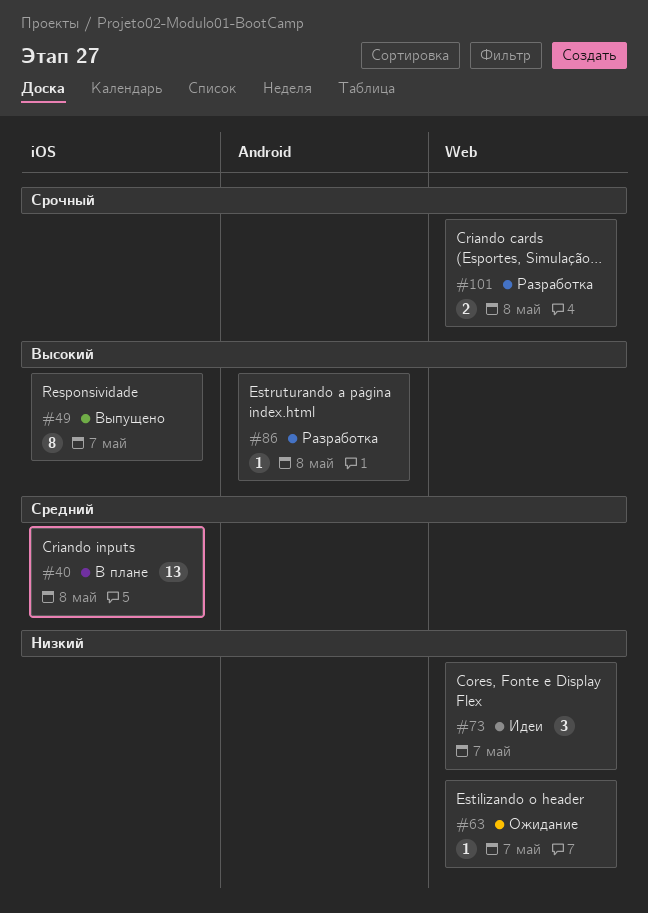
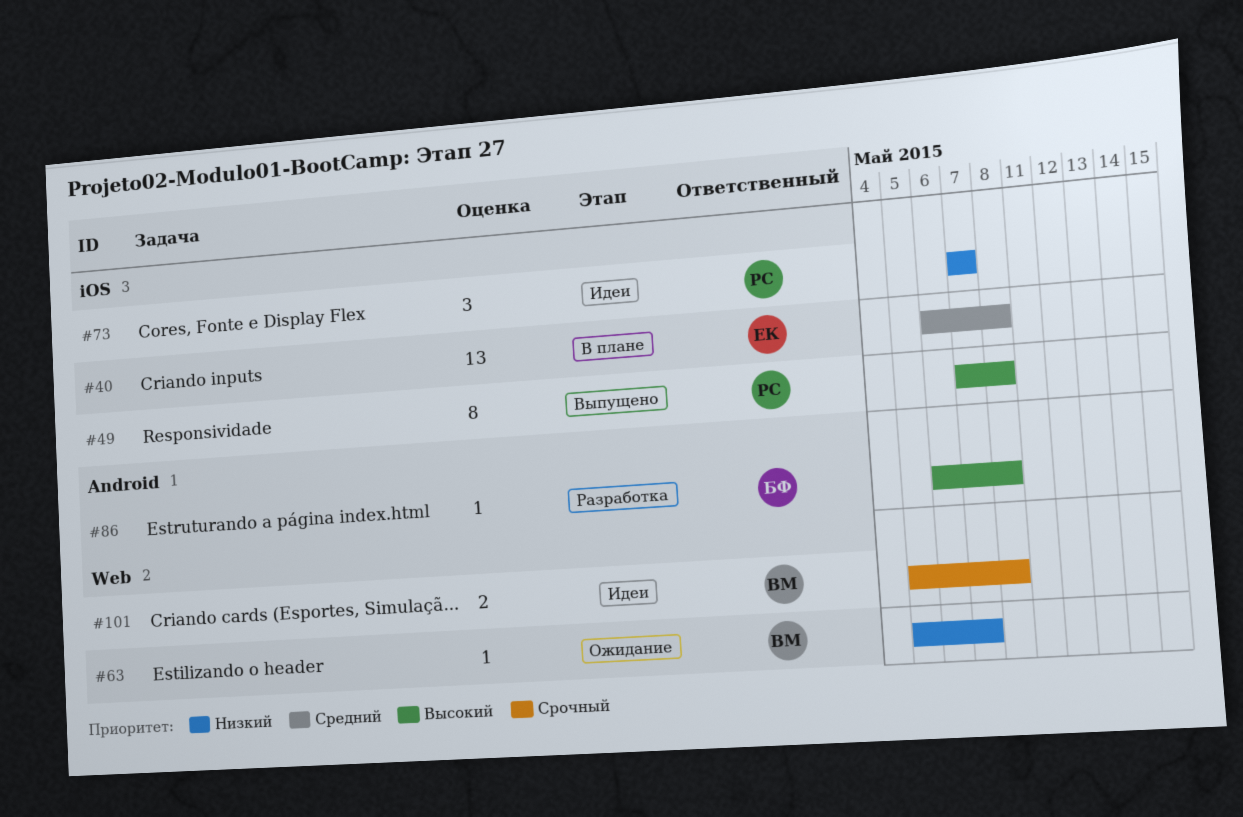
#49, due: May 7 -> May 8
#73, label: Web -> iOS
#101, status: Разработка -> Идеи

